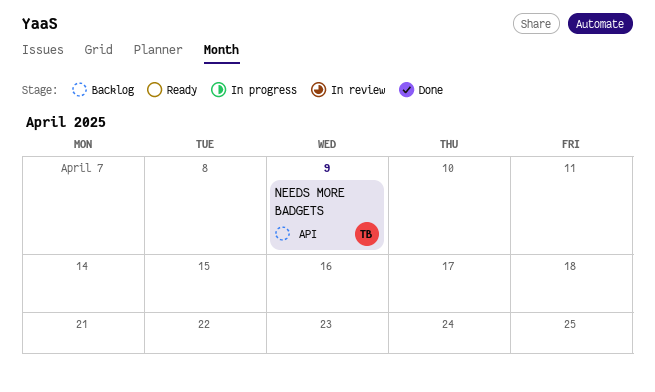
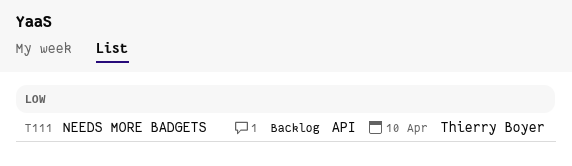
NEEDS MORE BADGETS, due: Apr 9 -> Apr 10

